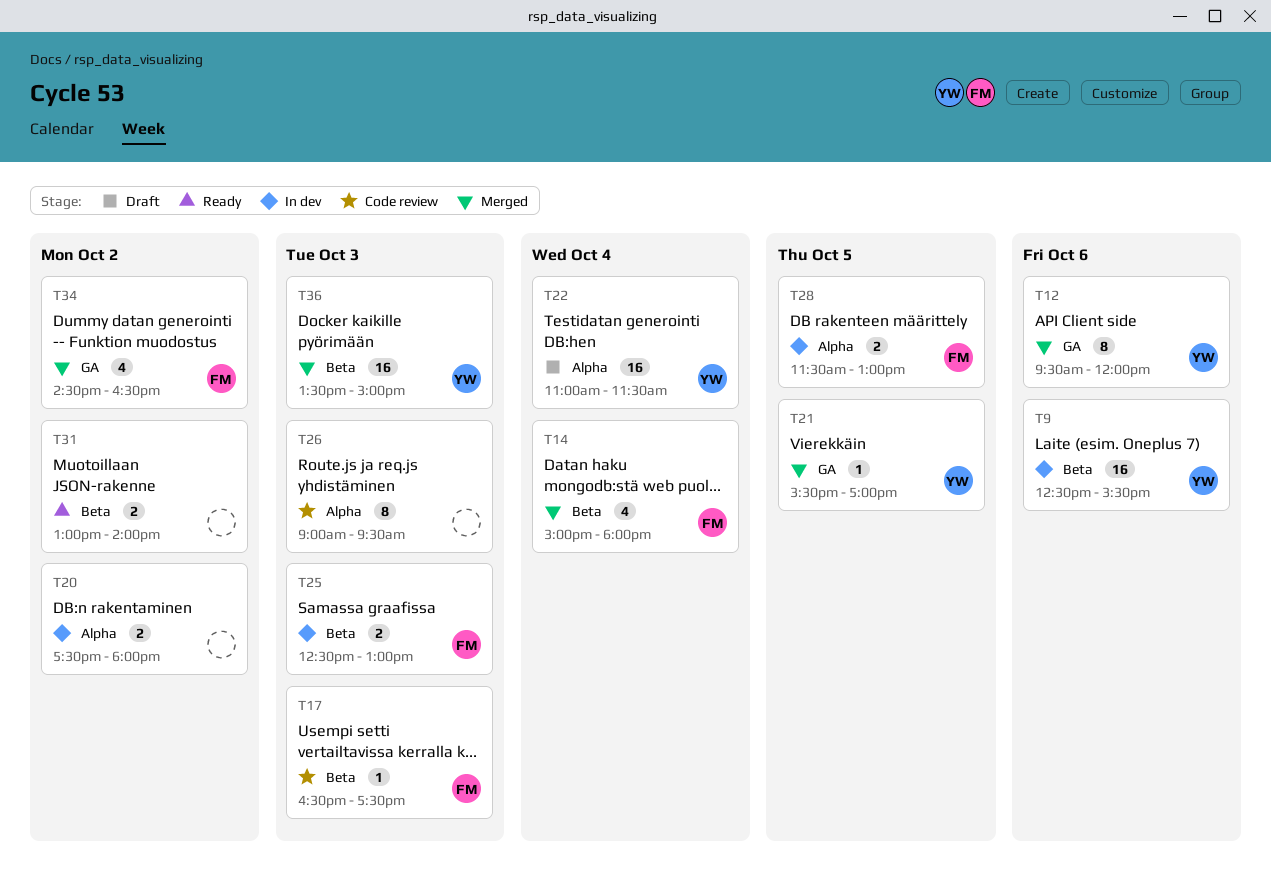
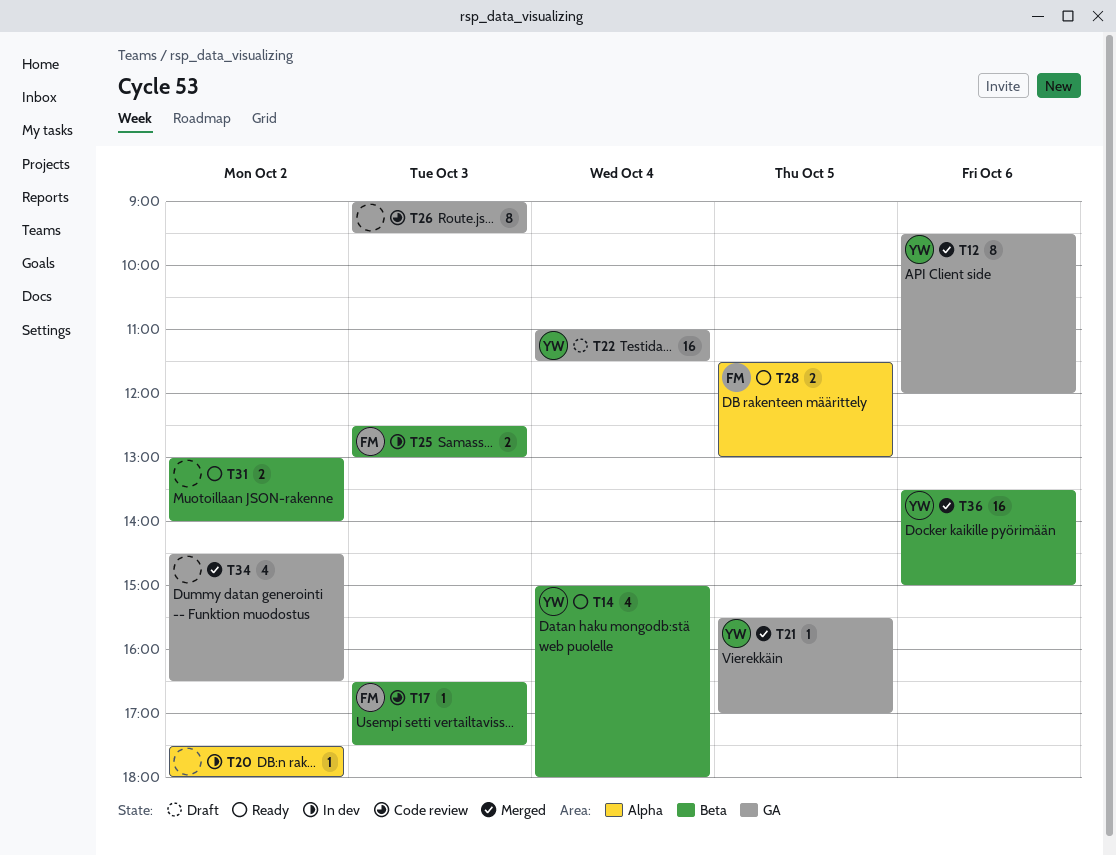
T9: present -> none
T14, status: Merged -> Ready
T14, owner: FM -> YW
T20, estimate: 2 -> 1
T22, label: Alpha -> GA
T26, label: Alpha -> GA
T28, status: In dev -> Ready
T34, owner: FM -> none
T36, day: Oct 3 -> Oct 6

